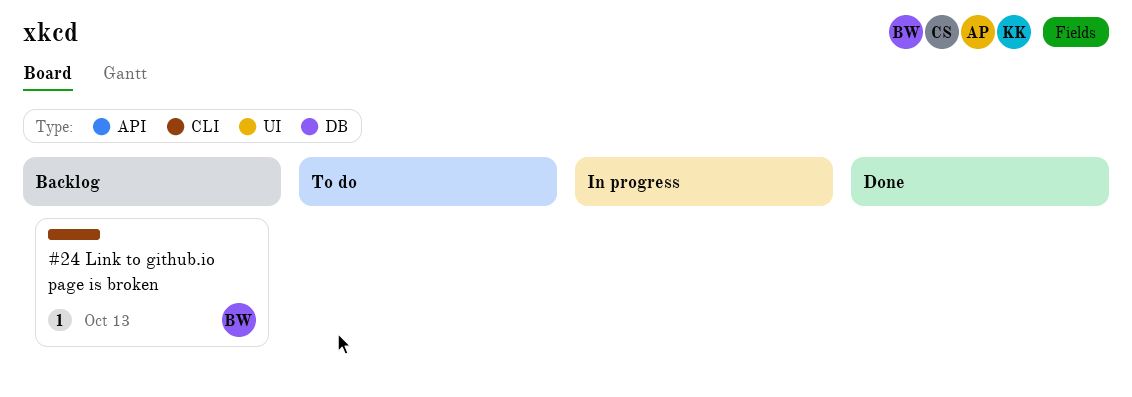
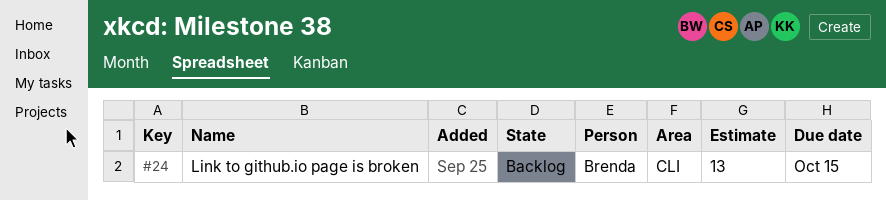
#24, estimate: 1 -> 13
#24, due: Oct 13 -> Oct 15

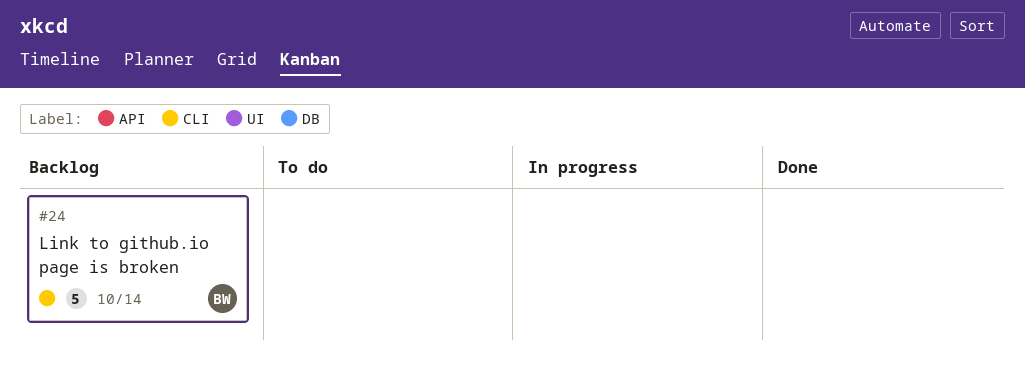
#24, estimate: 13 -> 5
#24, due: Oct 15 -> Oct 14

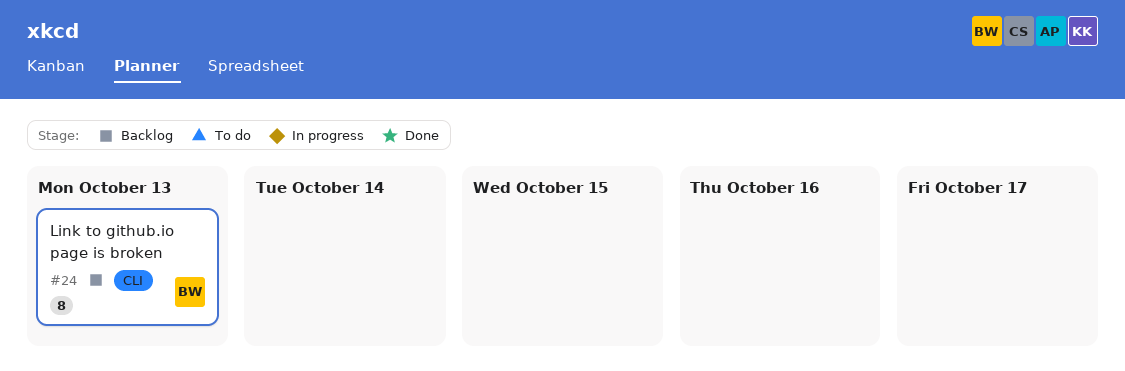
#24, estimate: 5 -> 8
#24, due: Oct 14 -> Oct 13

